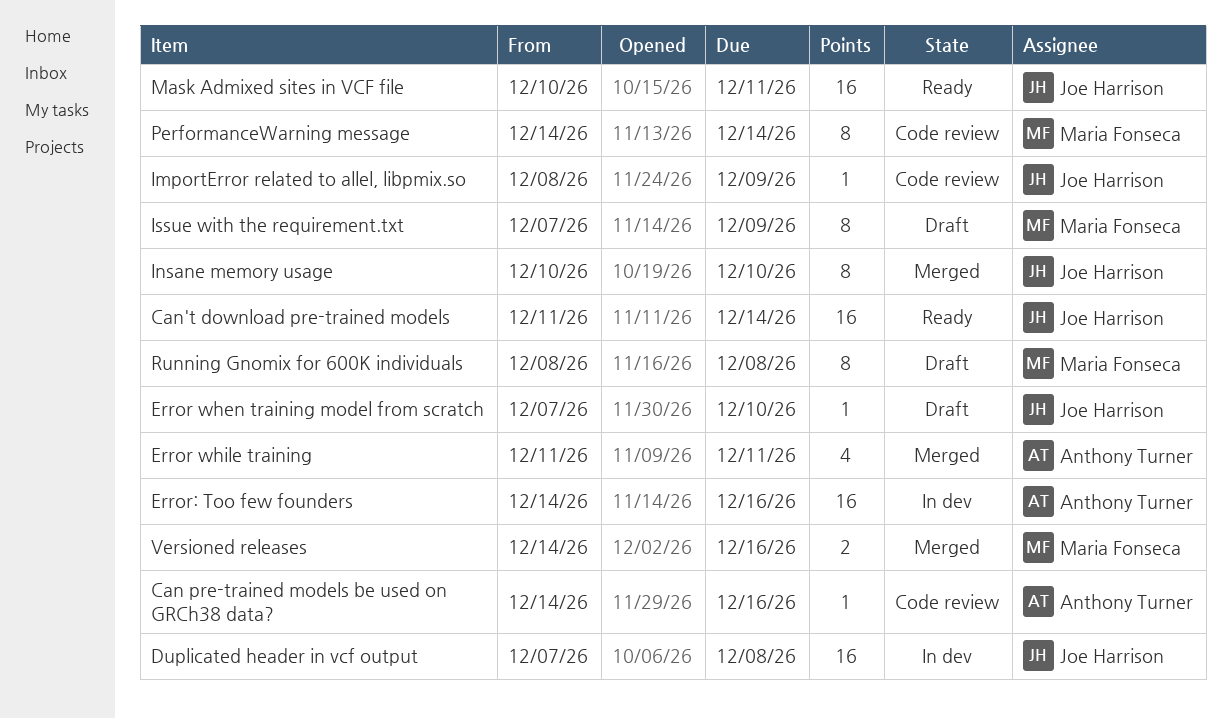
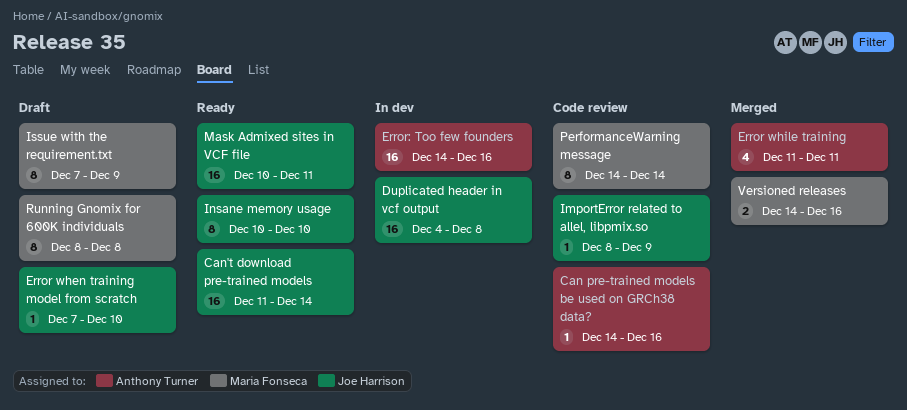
Duplicated header in vcf output, start: Dec 7 -> Dec 4
Insane memory usage, status: Merged -> Ready

